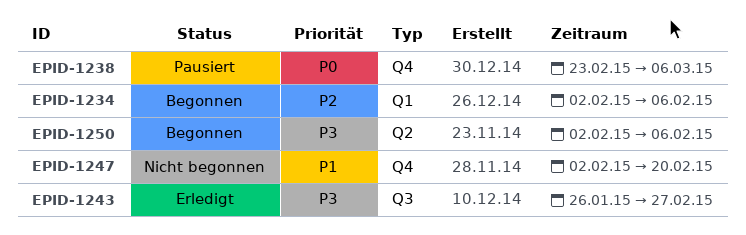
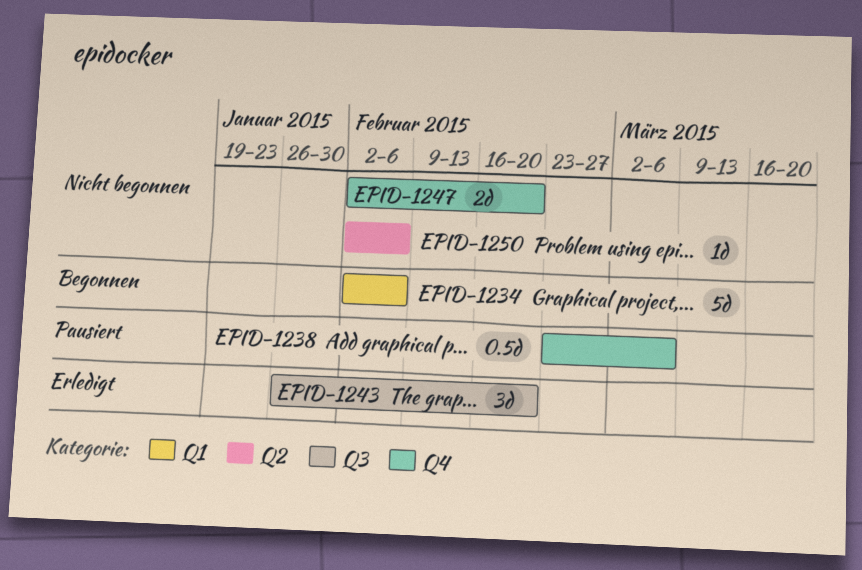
EPID-1243, due: Feb 27 -> Feb 20
EPID-1250, status: Begonnen -> Nicht begonnen

